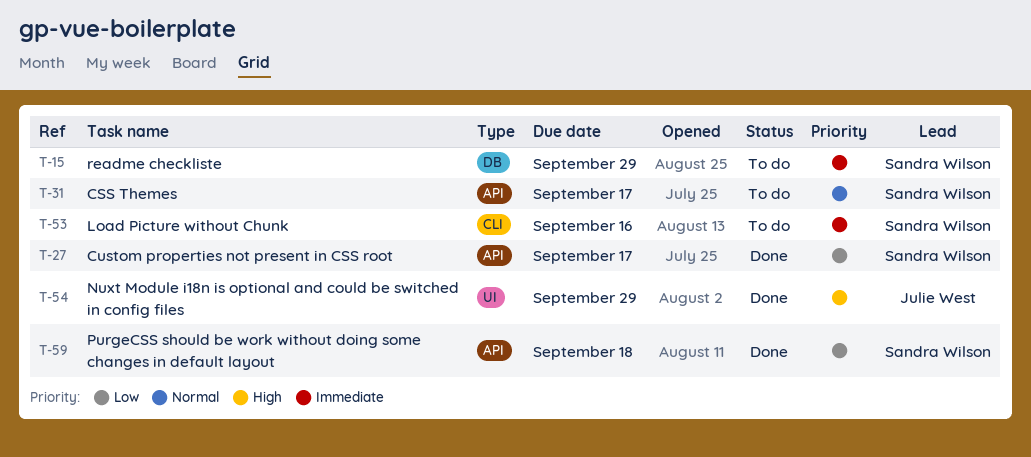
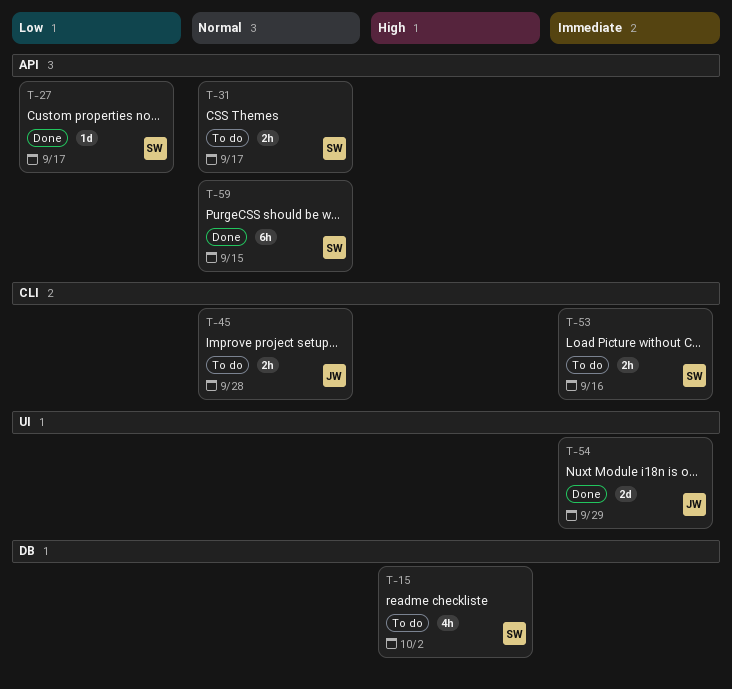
T-15, priority: Immediate -> High
T-15, due: Sep 29 -> Oct 2
T-45: none -> present
T-54, priority: High -> Immediate
T-59, priority: Low -> Normal
T-59, due: Sep 18 -> Sep 15

